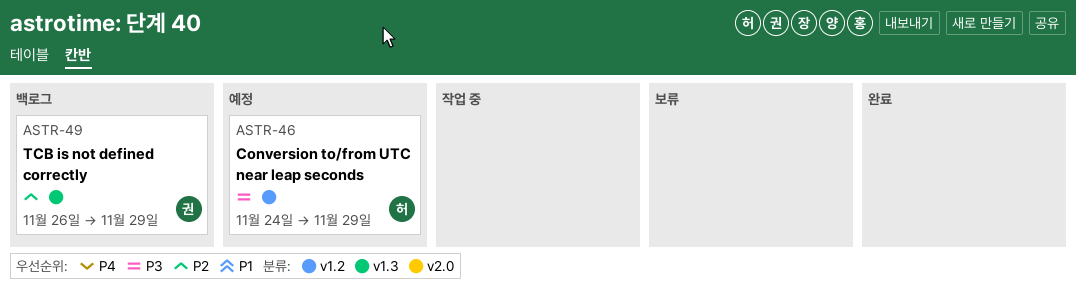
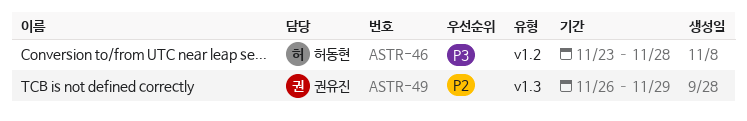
ASTR-46, start: Nov 24 -> Nov 23
ASTR-46, due: Nov 29 -> Nov 28

